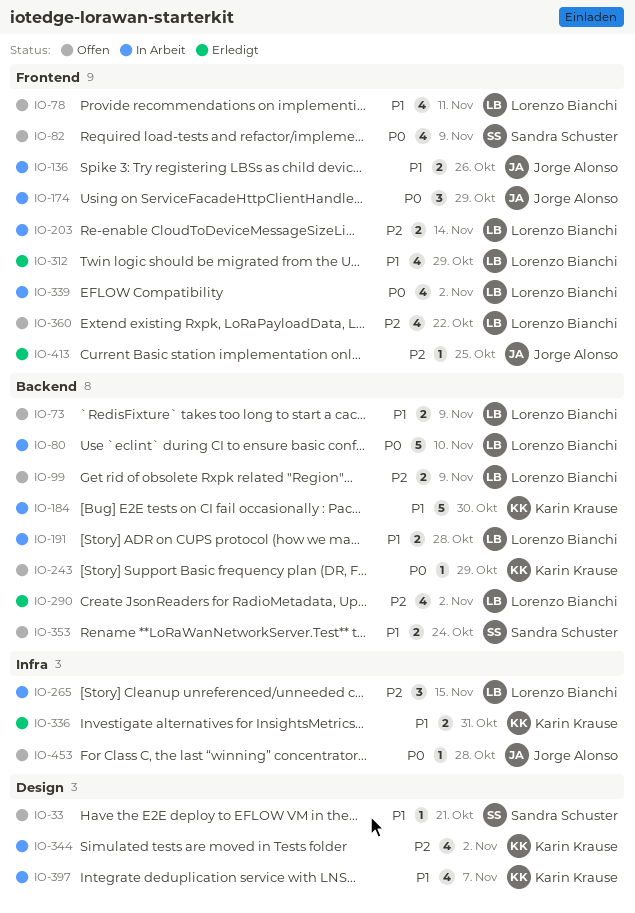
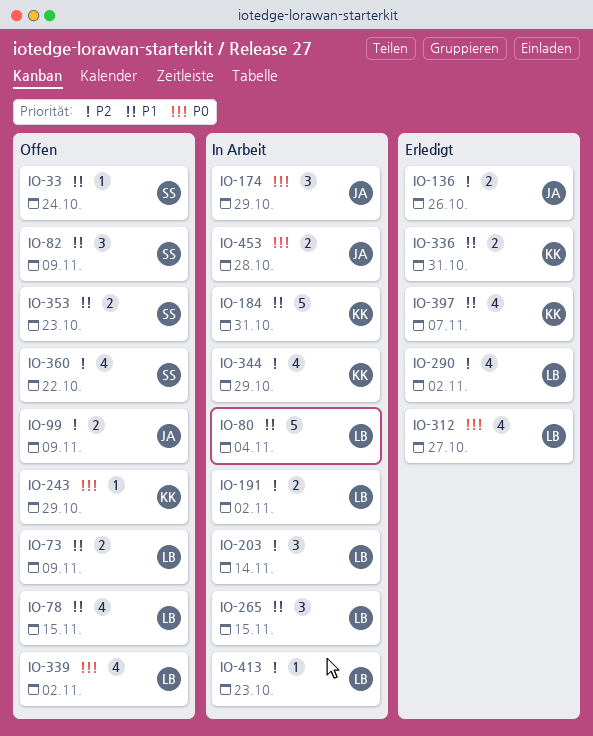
IO-33, due: Oct 21 -> Oct 24
IO-78, due: Nov 11 -> Nov 15
IO-80, priority: P0 -> P1
IO-80, due: Nov 10 -> Nov 4
IO-82, priority: P0 -> P1
IO-82, estimate: 4 -> 3
IO-99, owner: Lorenzo Bianchi -> Jorge Alonso
IO-136, status: In Arbeit -> Erledigt
IO-136, priority: P1 -> P2
IO-184, due: Oct 30 -> Oct 31
IO-191, priority: P1 -> P2
IO-191, due: Oct 28 -> Nov 2
IO-203, estimate: 2 -> 3
IO-265, priority: P2 -> P1
IO-312, priority: P1 -> P0
IO-312, due: Oct 29 -> Oct 27
IO-339, status: In Arbeit -> Offen
IO-344, due: Nov 2 -> Oct 29
IO-353, due: Oct 24 -> Oct 23
IO-360, owner: Lorenzo Bianchi -> Sandra Schuster
IO-397, status: In Arbeit -> Erledigt
IO-413, status: Erledigt -> In Arbeit
IO-413, owner: Jorge Alonso -> Lorenzo Bianchi
IO-413, due: Oct 25 -> Oct 23
IO-453, status: Offen -> In Arbeit
IO-453, estimate: 1 -> 2

